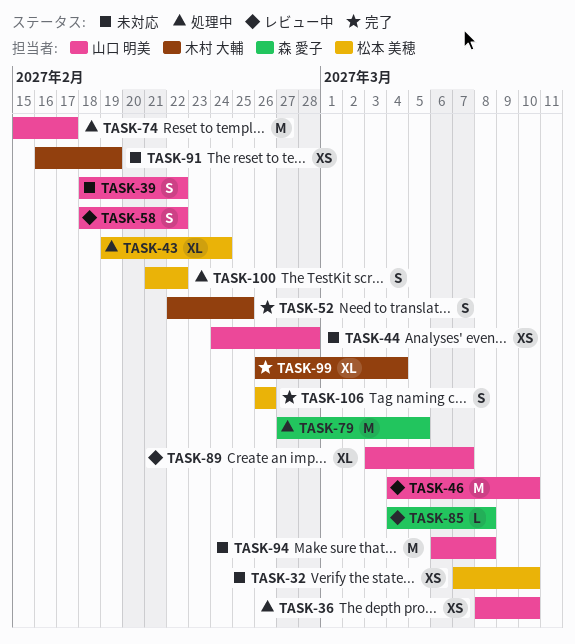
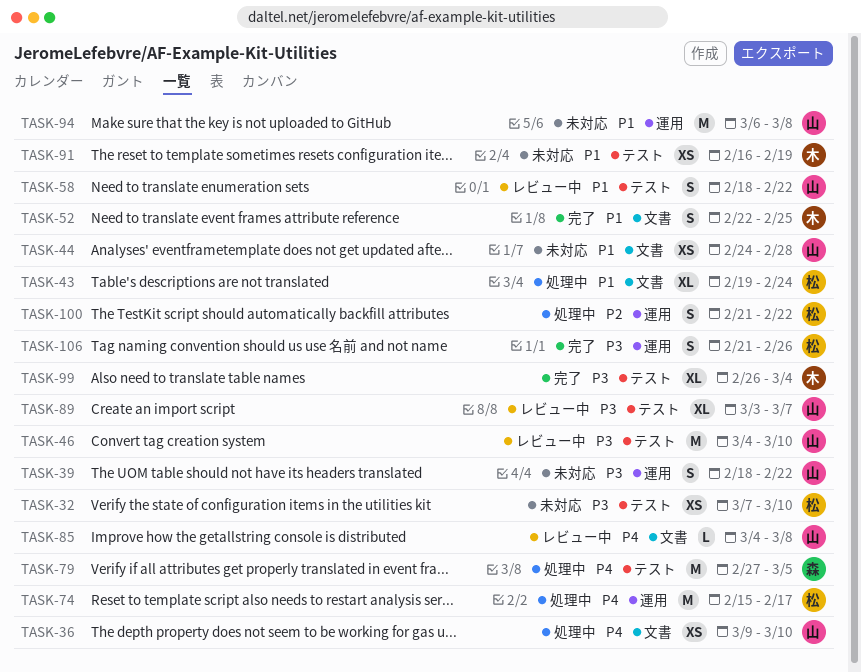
TASK-36, start: Mar 8 -> Mar 9
TASK-74, owner: 山口 明美 -> 松本 美穂
TASK-85, owner: 森 愛子 -> 山口 明美
TASK-106, start: Feb 26 -> Feb 21

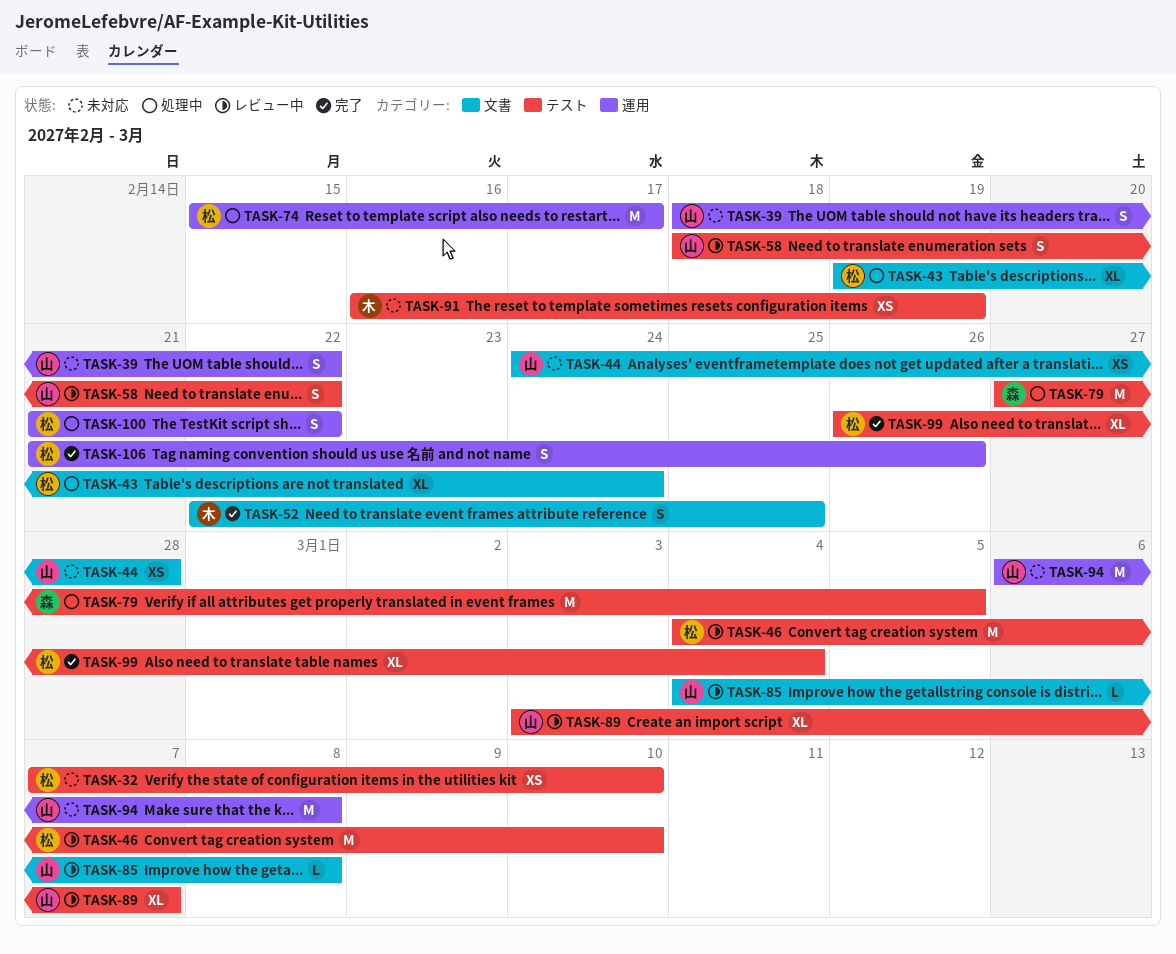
TASK-36: present -> none
TASK-46, owner: 山 -> 松
TASK-99, owner: 木 -> 松

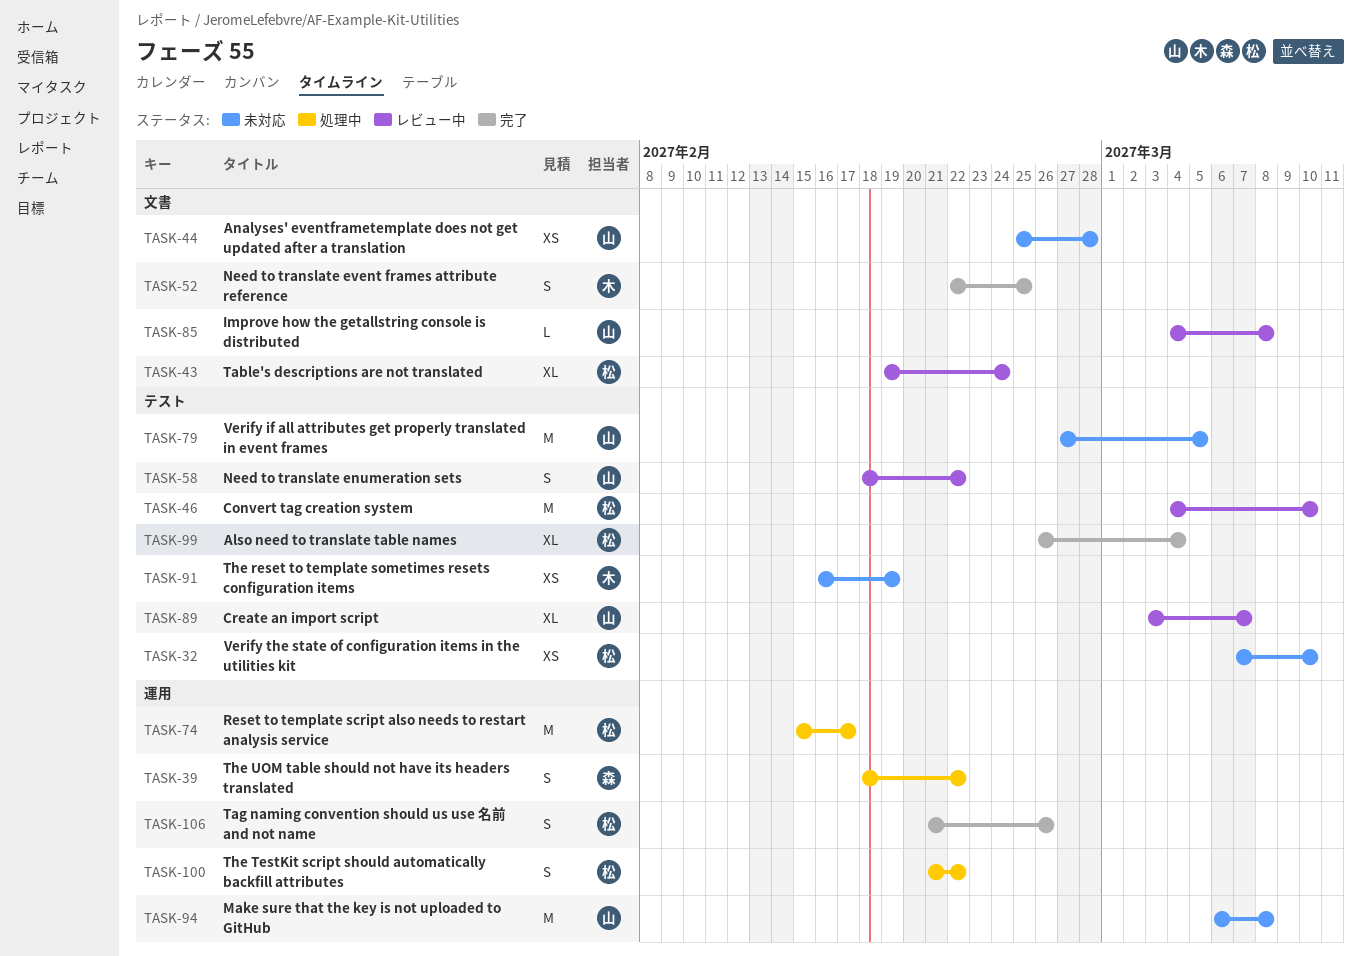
TASK-39, status: 未対応 -> 処理中
TASK-39, owner: 山 -> 森
TASK-43, status: 処理中 -> レビュー中
TASK-44, start: Feb 24 -> Feb 25
TASK-79, status: 処理中 -> 未対応
TASK-79, owner: 森 -> 山

